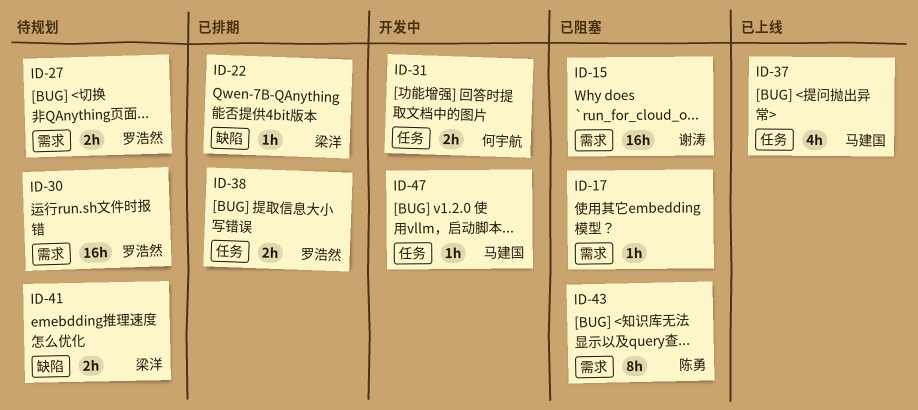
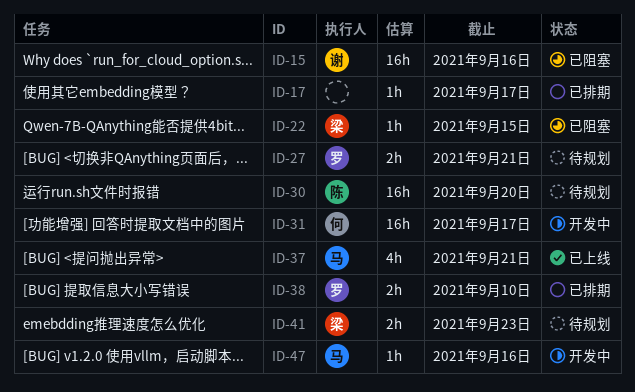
ID-17, status: 已阻塞 -> 已排期
ID-22, status: 已排期 -> 已阻塞
ID-30, owner: 罗浩然 -> 陈勇
ID-31, estimate: 2h -> 16h
ID-43: present -> none

